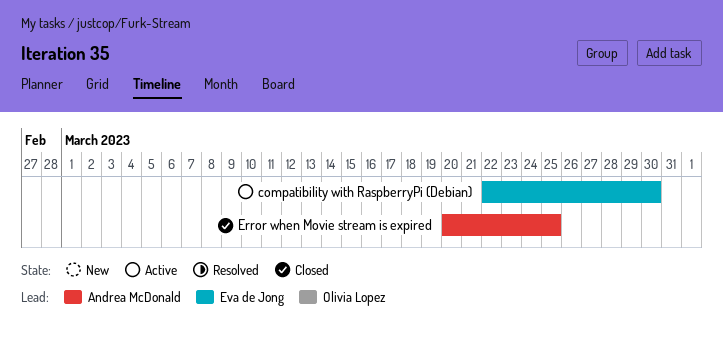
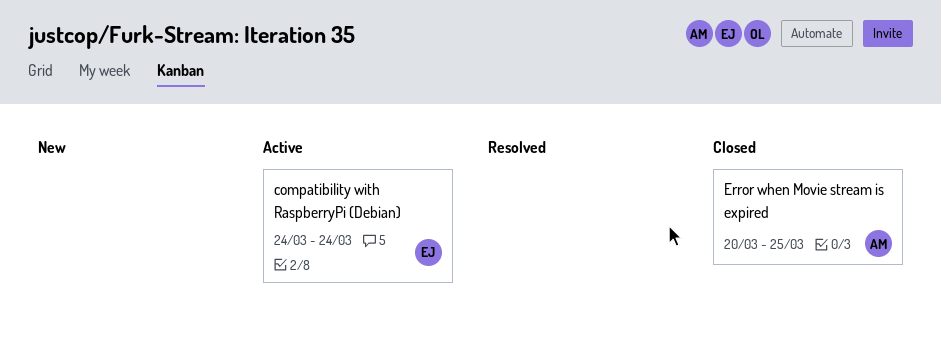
compatibility with RaspberryPi (Debian), start: Mar 22 -> Mar 24
compatibility with RaspberryPi (Debian), due: Mar 30 -> Mar 24

